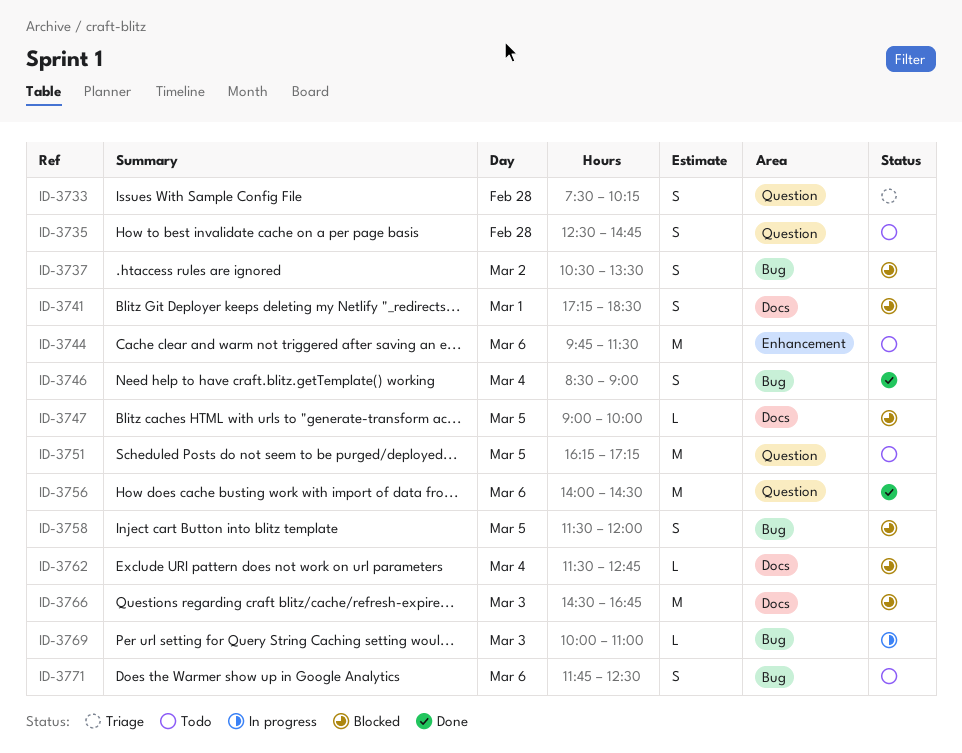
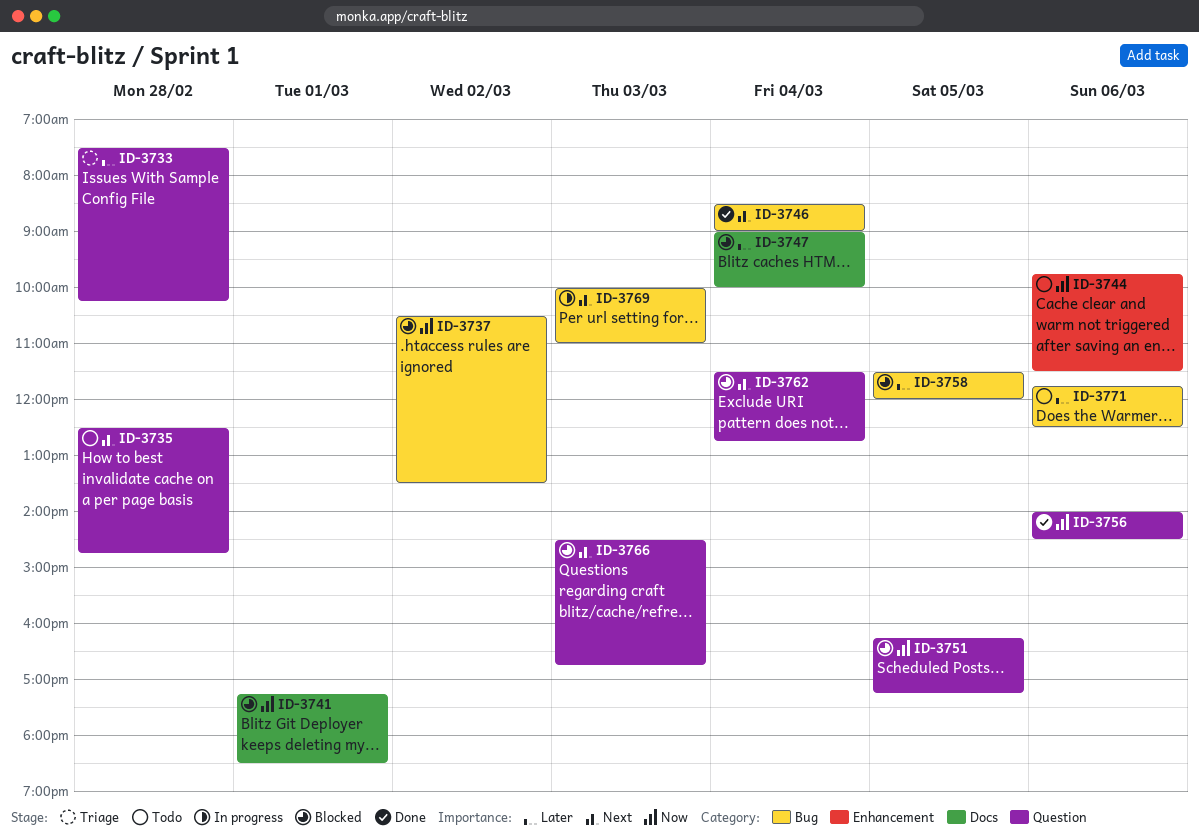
ID-3747, day: Mar 5 -> Mar 4
ID-3751, status: Todo -> Blocked
ID-3762, label: Docs -> Question
ID-3766, label: Docs -> Question

